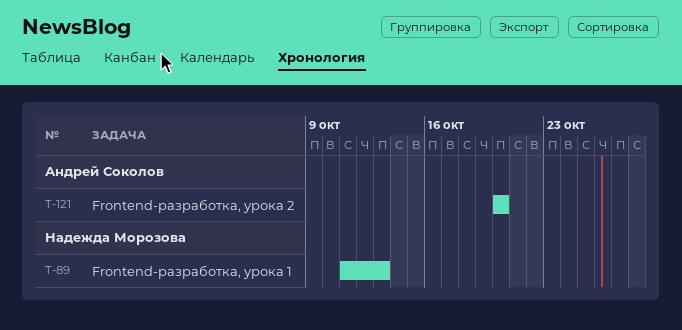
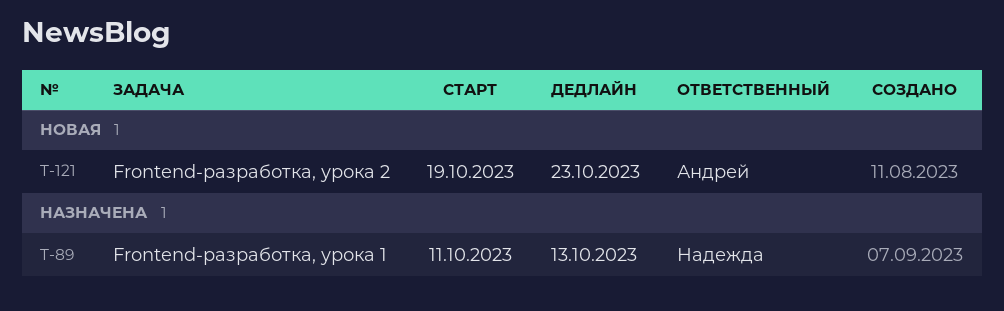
T-121, start: Oct 20 -> Oct 19
T-121, due: Oct 20 -> Oct 23

